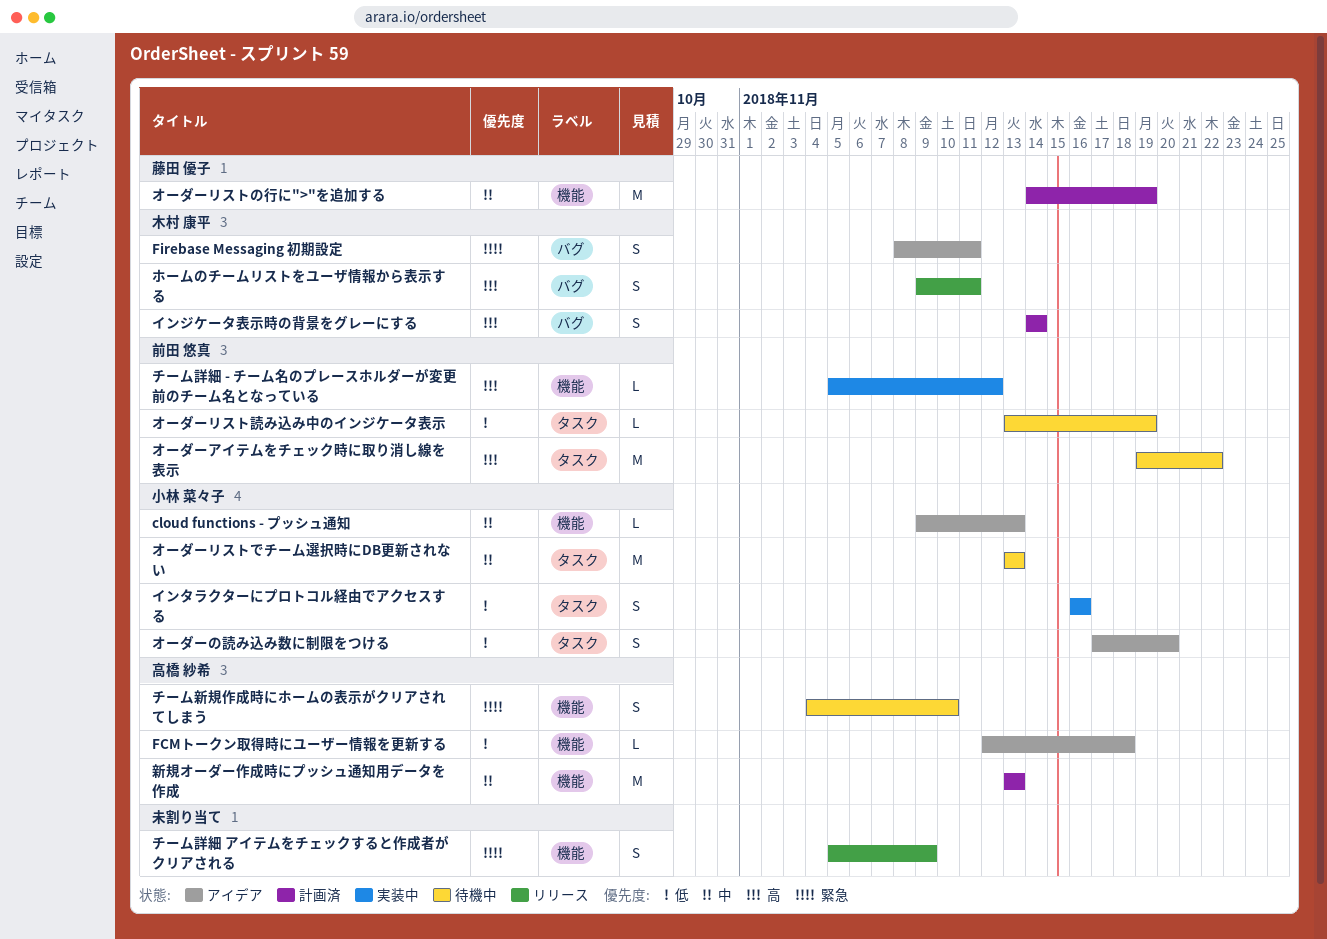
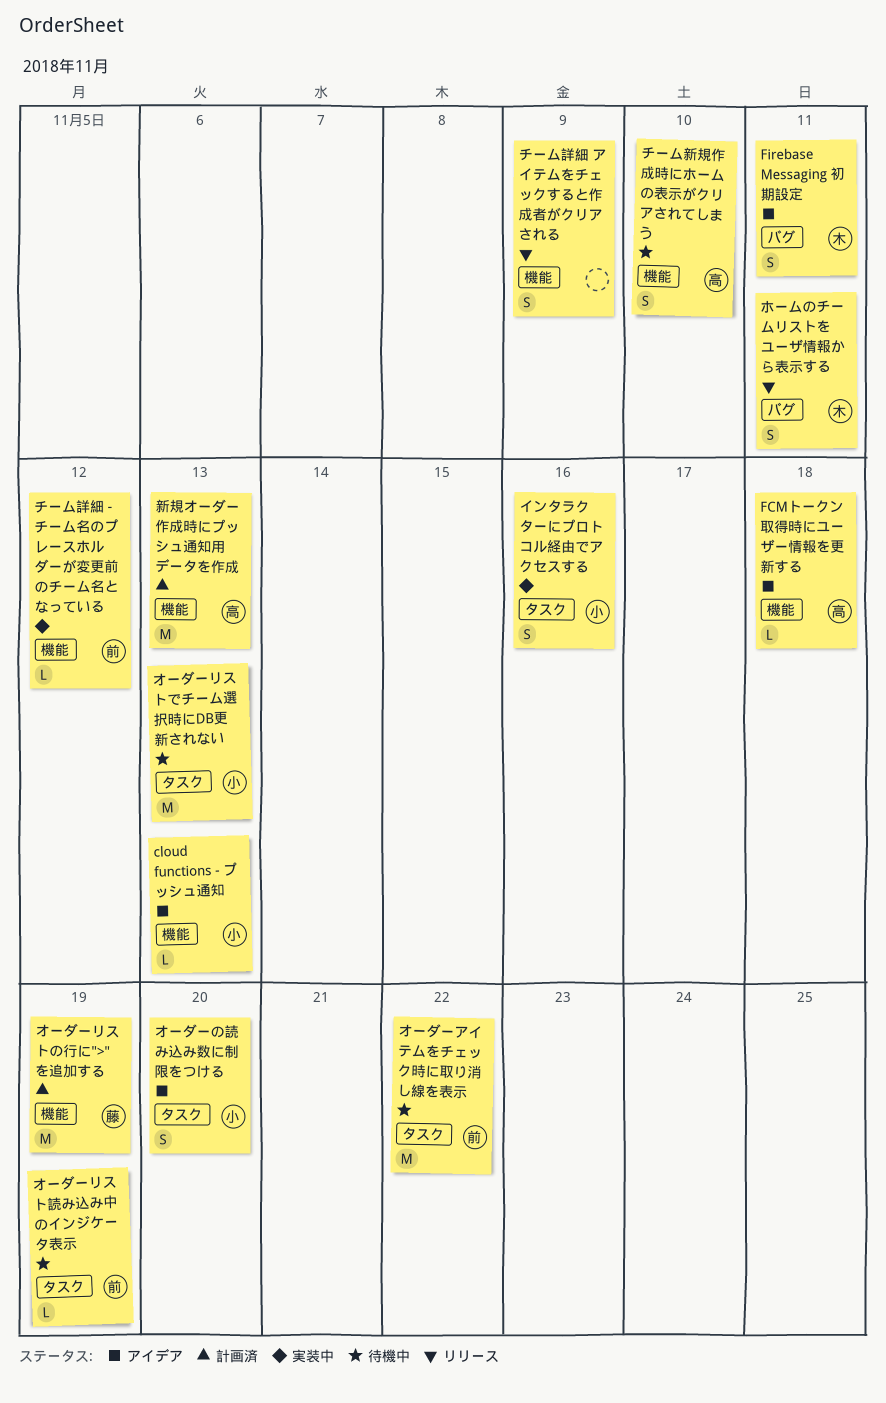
インジケータ表示時の背景をグレーにする: present -> none

